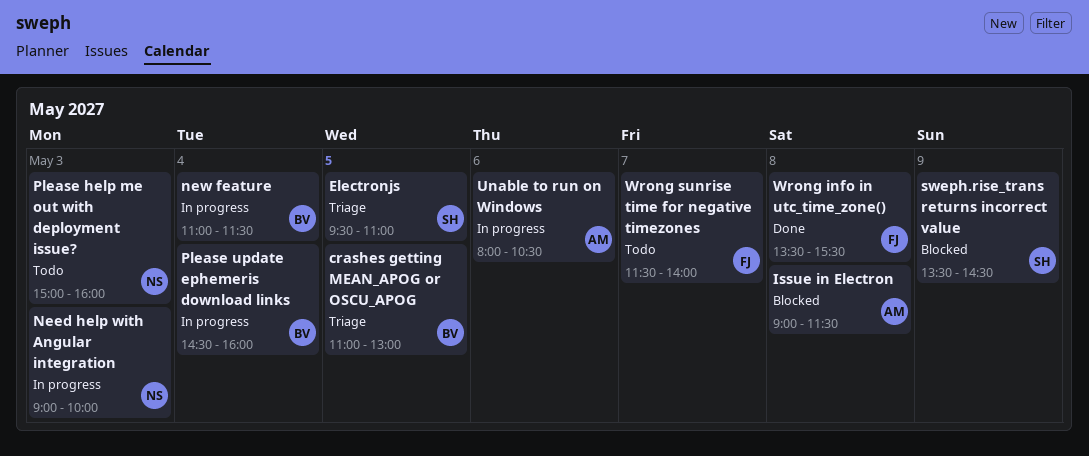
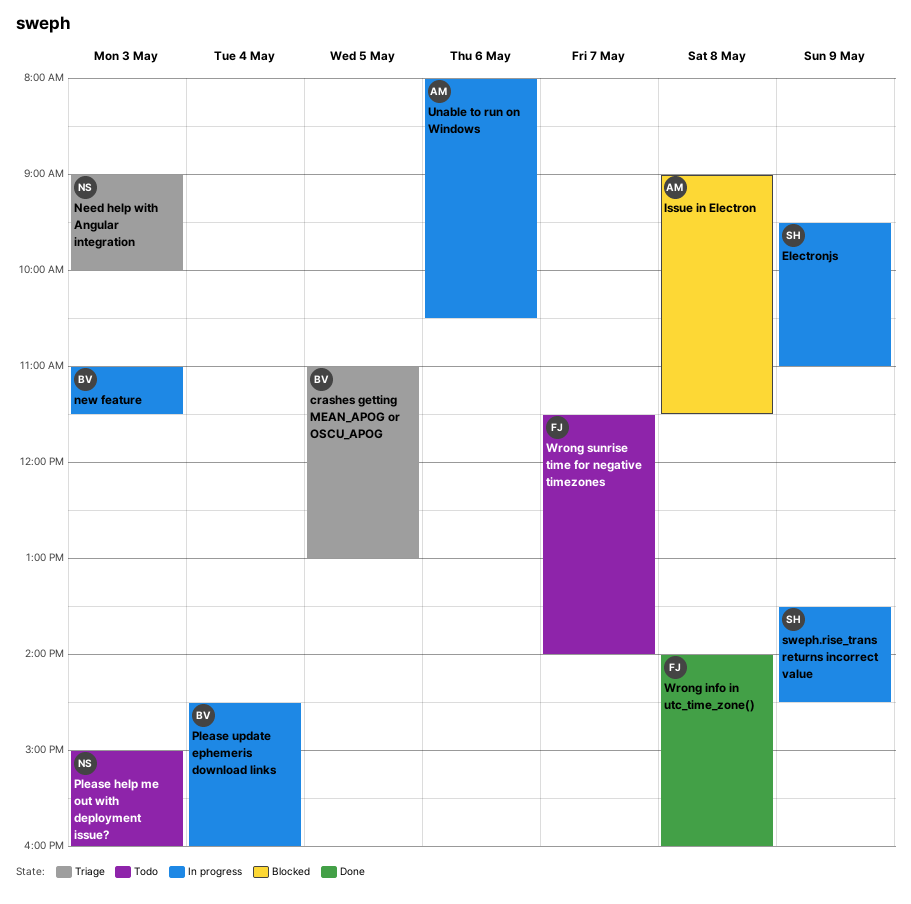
Electronjs, status: Triage -> In progress
Electronjs, day: May 5 -> May 9
Need help with Angular integration, status: In progress -> Triage
new feature, day: May 4 -> May 3
sweph.rise_trans returns incorrect value, status: Blocked -> In progress
Wrong info in utc_time_zone(), begins: 13:30 -> 14:00
Wrong info in utc_time_zone(), ends: 15:30 -> 16:00

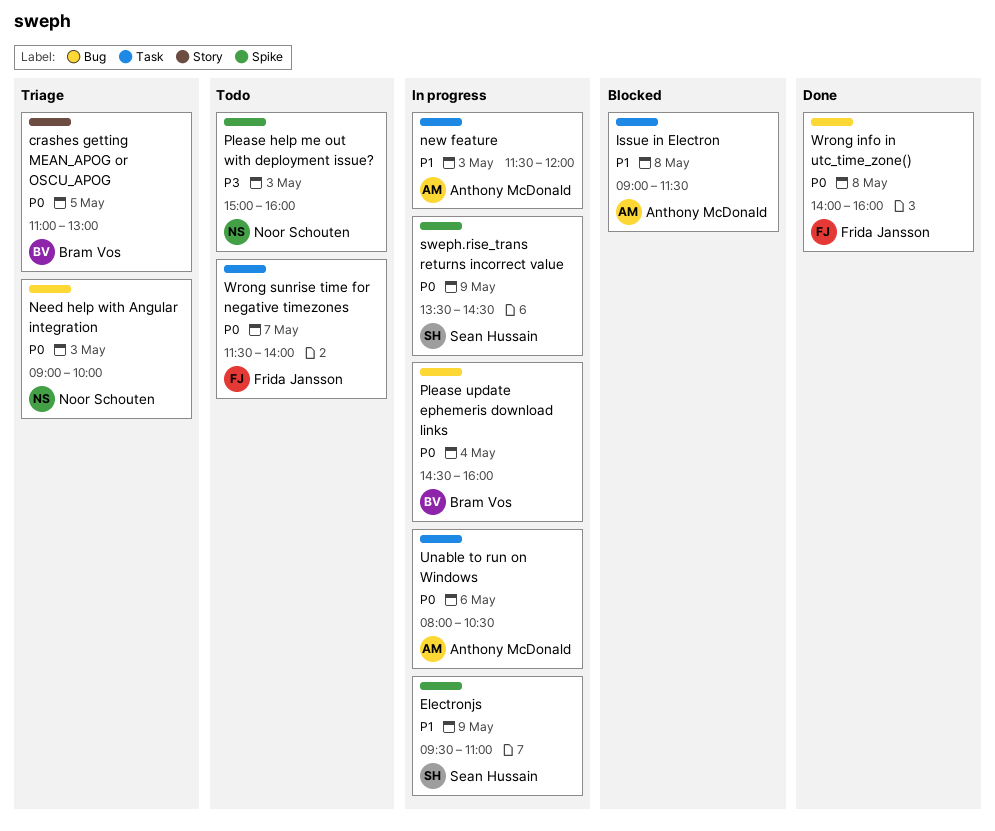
new feature, owner: Bram Vos -> Anthony McDonald
new feature, begins: 11:00 -> 11:30
new feature, ends: 11:30 -> 12:00

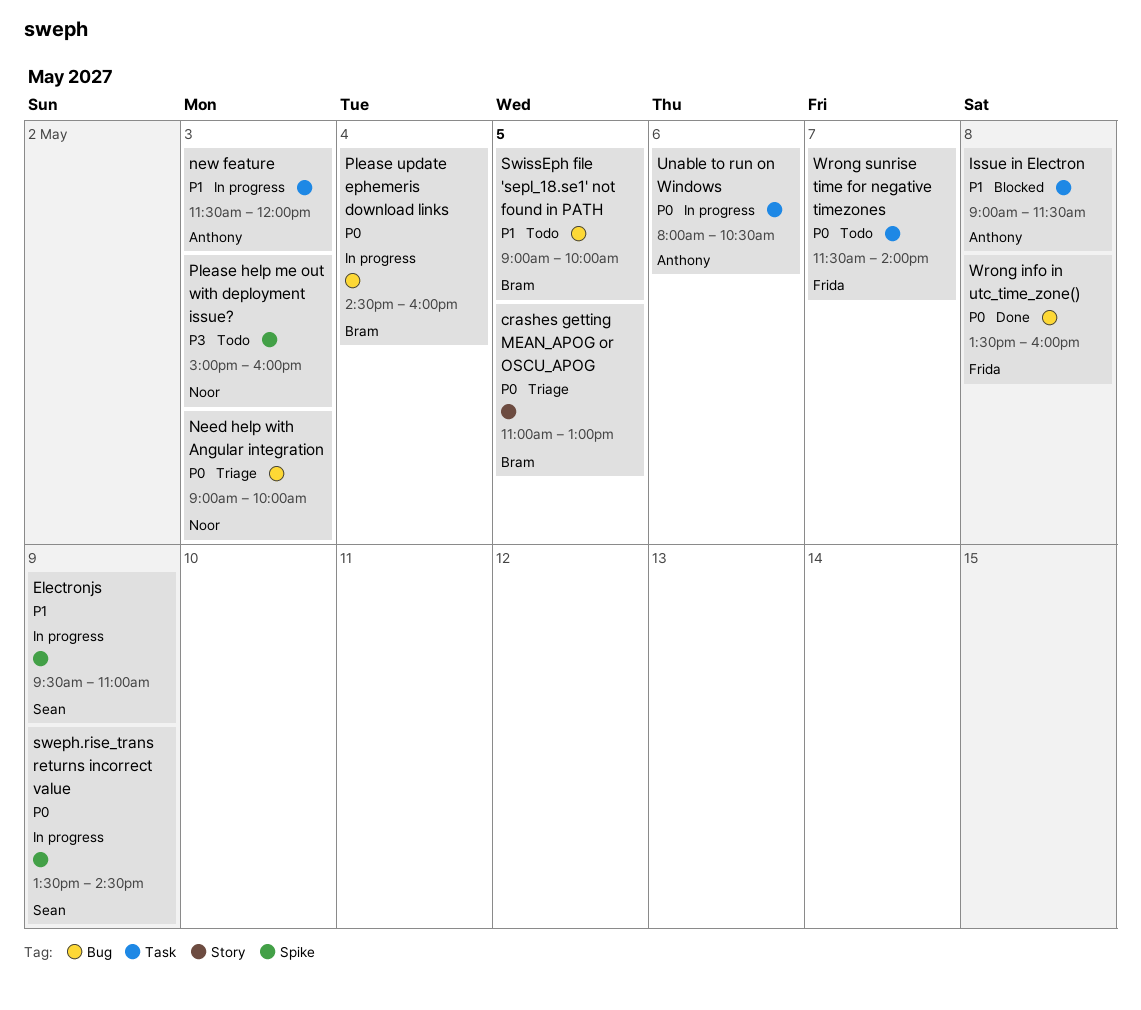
SwissEph file 'sepl_18.se1' not found in PATH: none -> present
Wrong info in utc_time_zone(), begins: 14:00 -> 13:30

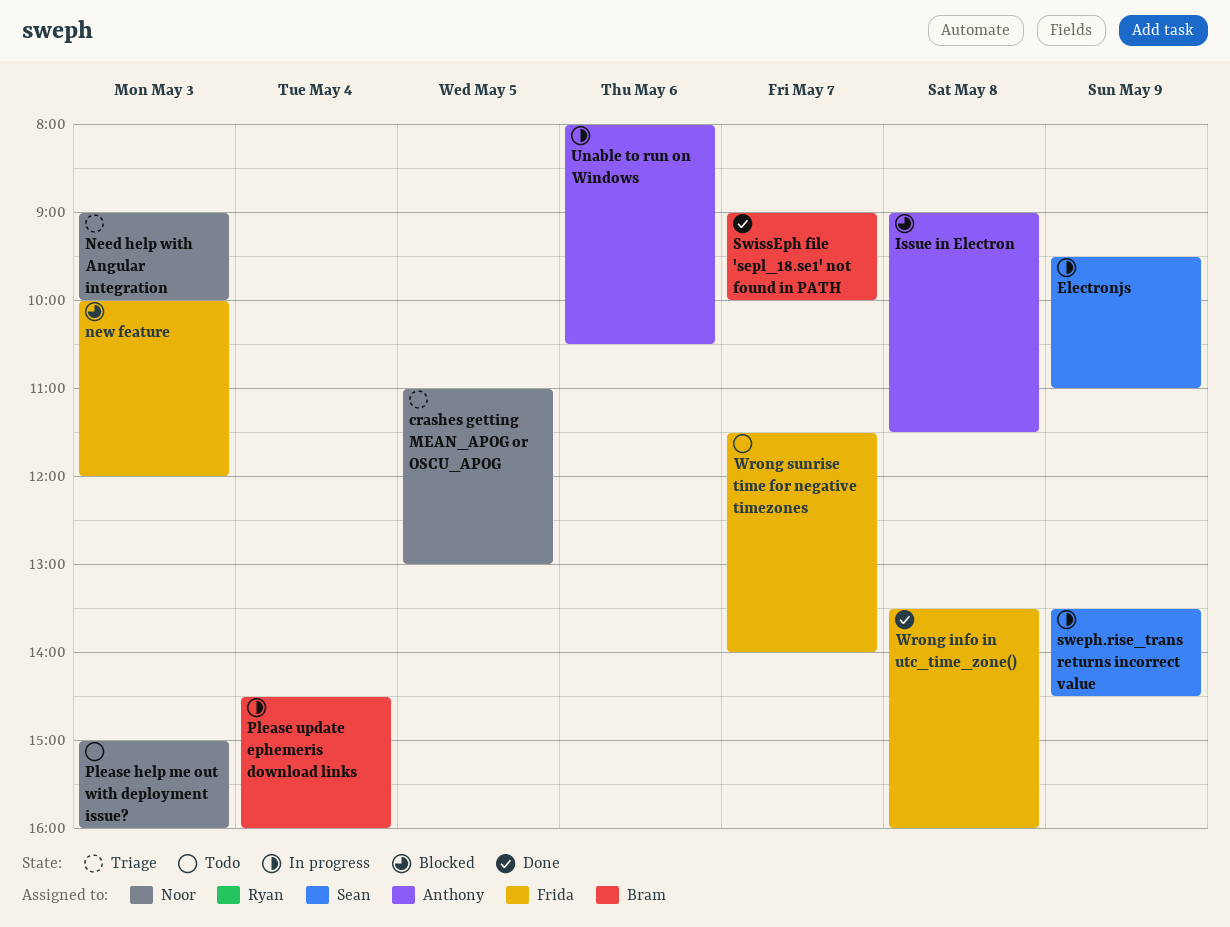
crashes getting MEAN_APOG or OSCU_APOG, owner: Bram -> Noor
new feature, status: In progress -> Blocked
new feature, owner: Anthony -> Frida
new feature, begins: 11:30 -> 10:00
SwissEph file 'sepl_18.se1' not found in PATH, status: Todo -> Done
SwissEph file 'sepl_18.se1' not found in PATH, day: May 5 -> May 7

